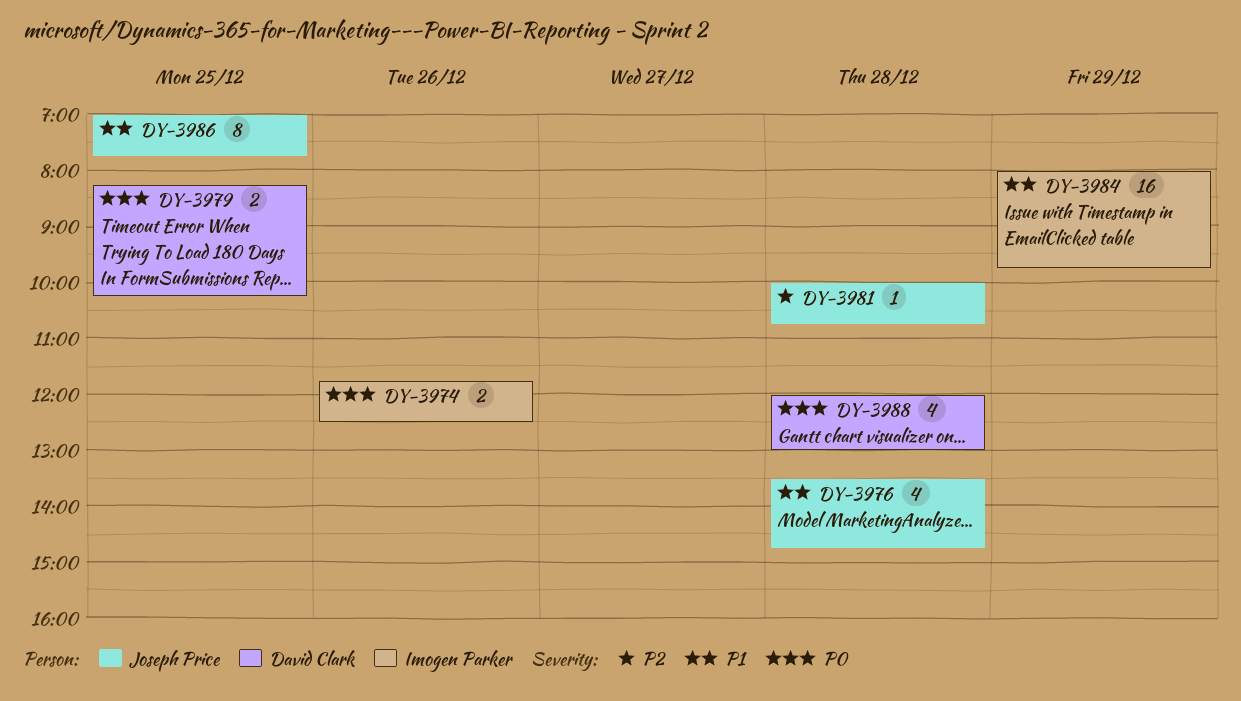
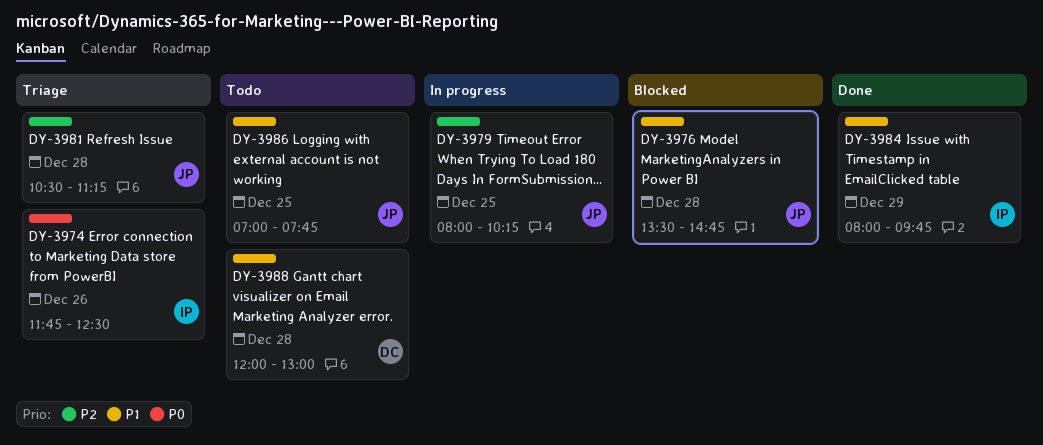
DY-3979, owner: David Clark -> Joseph Price
DY-3979, priority: P0 -> P2
DY-3979, begins: 08:15 -> 08:00
DY-3981, begins: 10:00 -> 10:30
DY-3981, ends: 10:45 -> 11:15
DY-3988, priority: P0 -> P1

